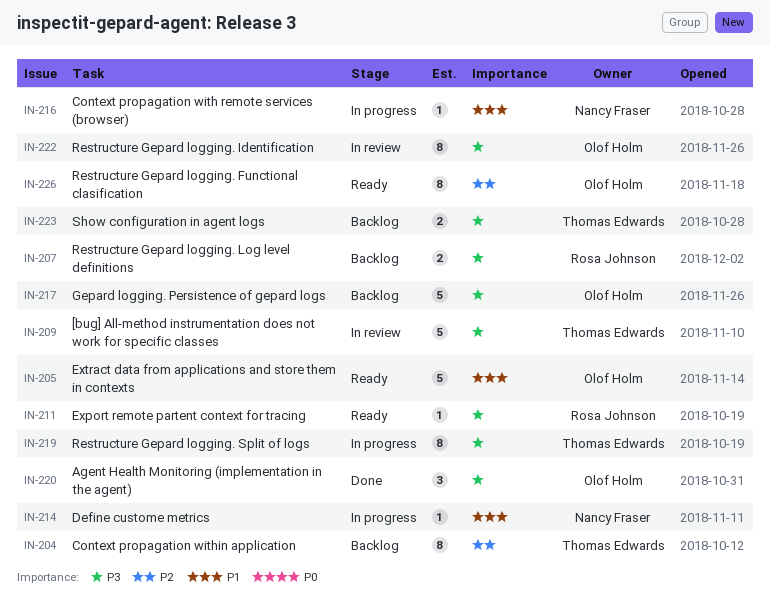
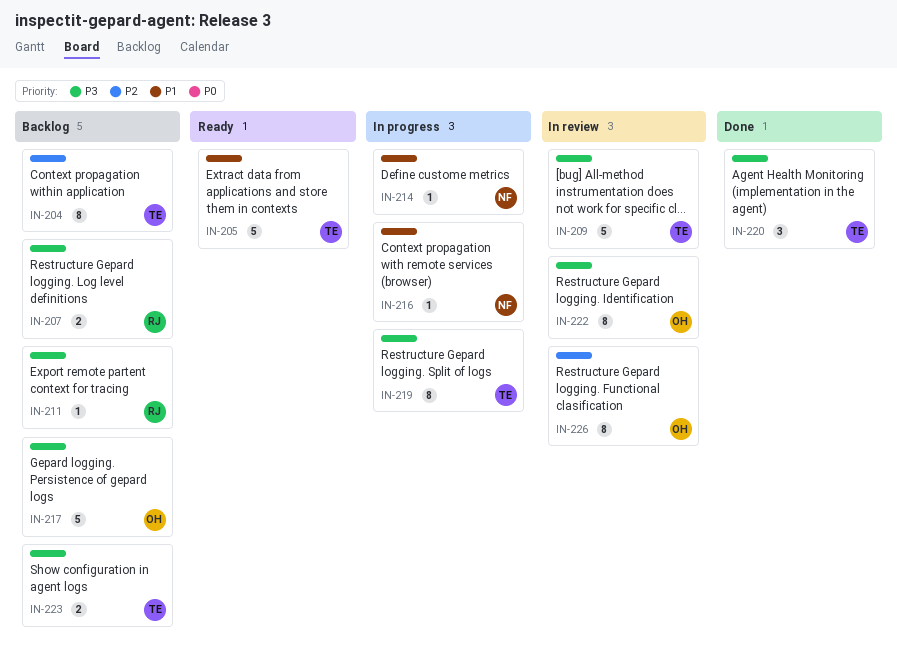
IN-205, owner: Olof Holm -> Thomas Edwards
IN-211, status: Ready -> Backlog
IN-220, owner: Olof Holm -> Thomas Edwards
IN-226, status: Ready -> In review

